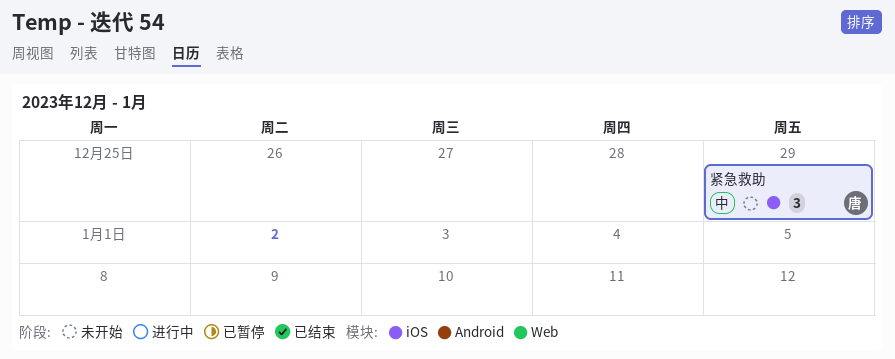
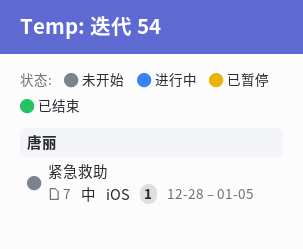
紧急救助, estimate: 3 -> 1
紧急救助, due: Dec 29 -> Jan 5

